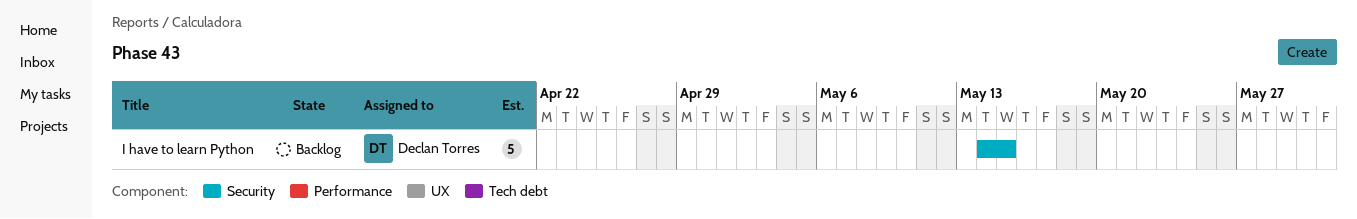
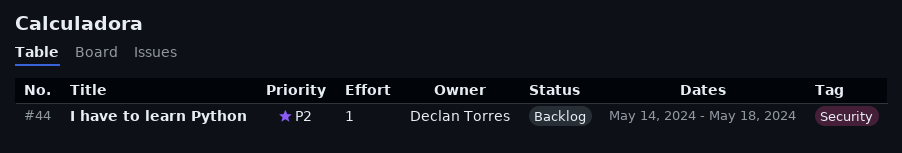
I have to learn Python, estimate: 5 -> 1
I have to learn Python, due: May 15 -> May 18

